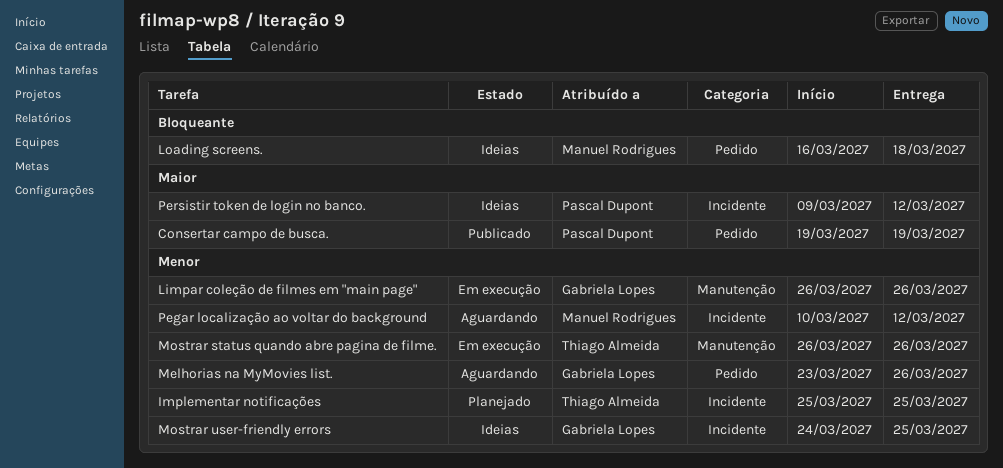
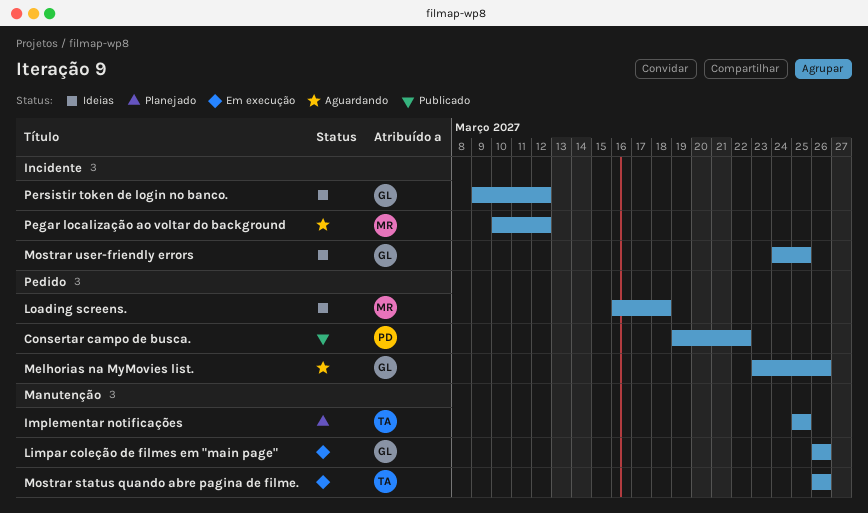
Consertar campo de busca., due: Mar 19 -> Mar 22
Implementar notificações, label: Incidente -> Manutenção
Persistir token de login no banco., owner: Pascal Dupont -> Gabriela Lopes

